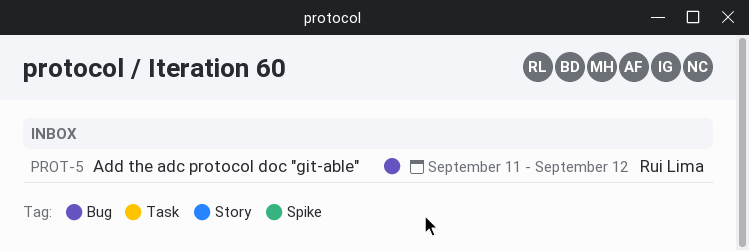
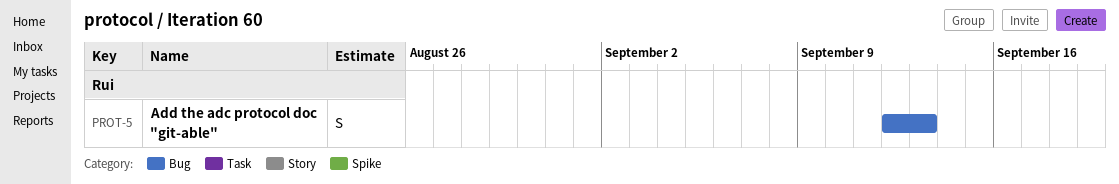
PROT-5, start: Sep 11 -> Sep 12
PROT-5, due: Sep 12 -> Sep 13

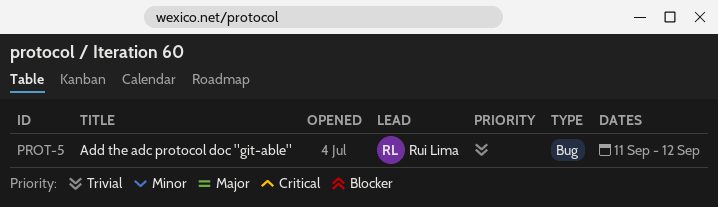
PROT-5, start: Sep 12 -> Sep 11
PROT-5, due: Sep 13 -> Sep 12

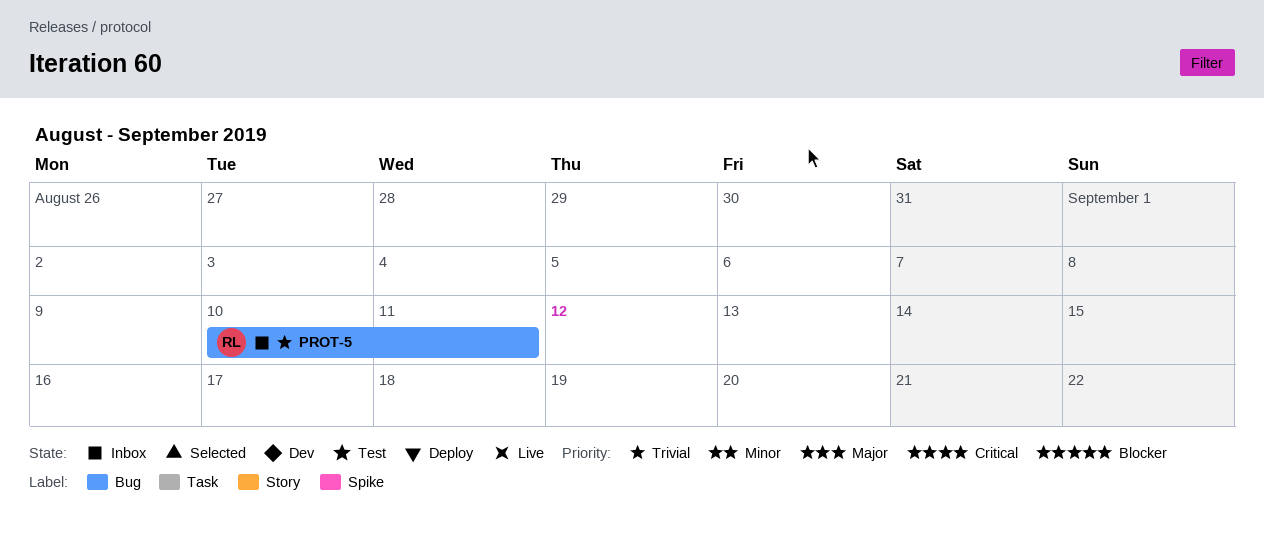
PROT-5, start: Sep 11 -> Sep 10
PROT-5, due: Sep 12 -> Sep 11

